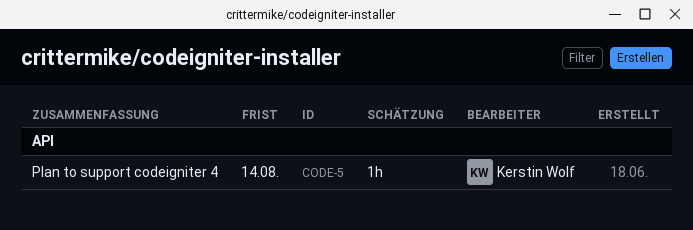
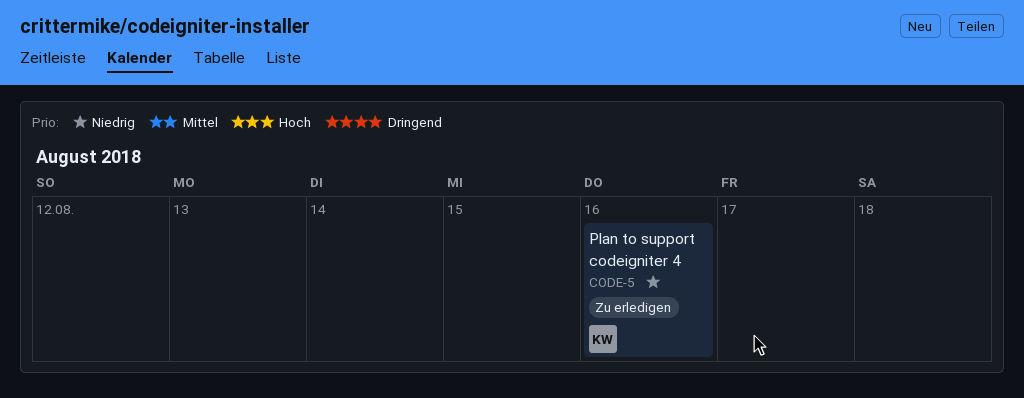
CODE-5, due: Aug 14 -> Aug 16

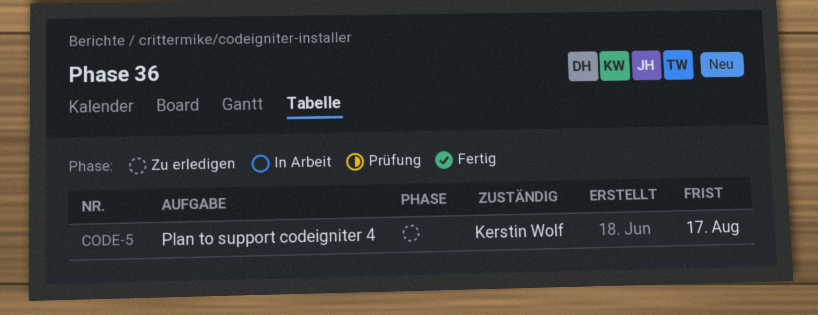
CODE-5, due: Aug 16 -> Aug 17

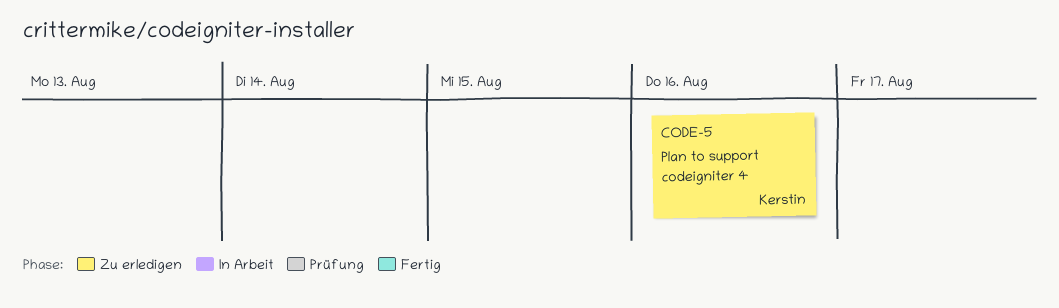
CODE-5, due: Aug 17 -> Aug 16

